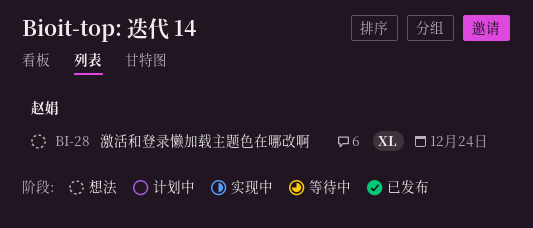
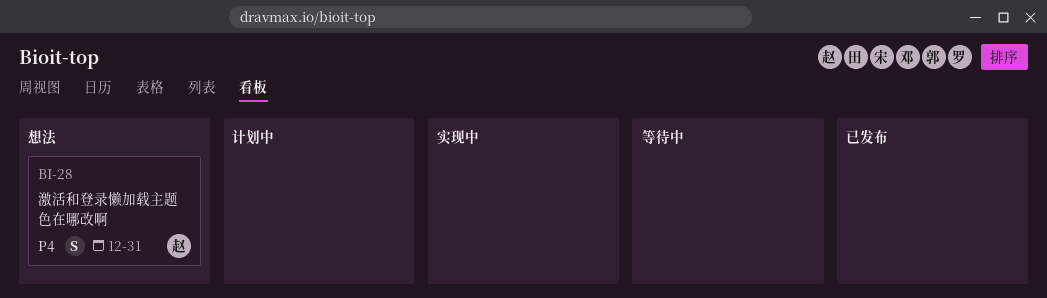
BI-28, estimate: XL -> S
BI-28, due: Dec 24 -> Dec 31

